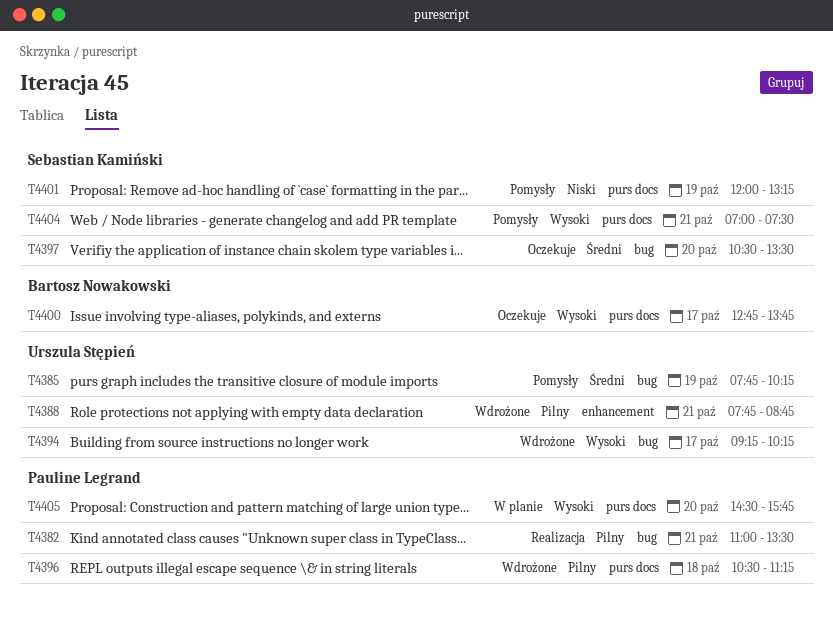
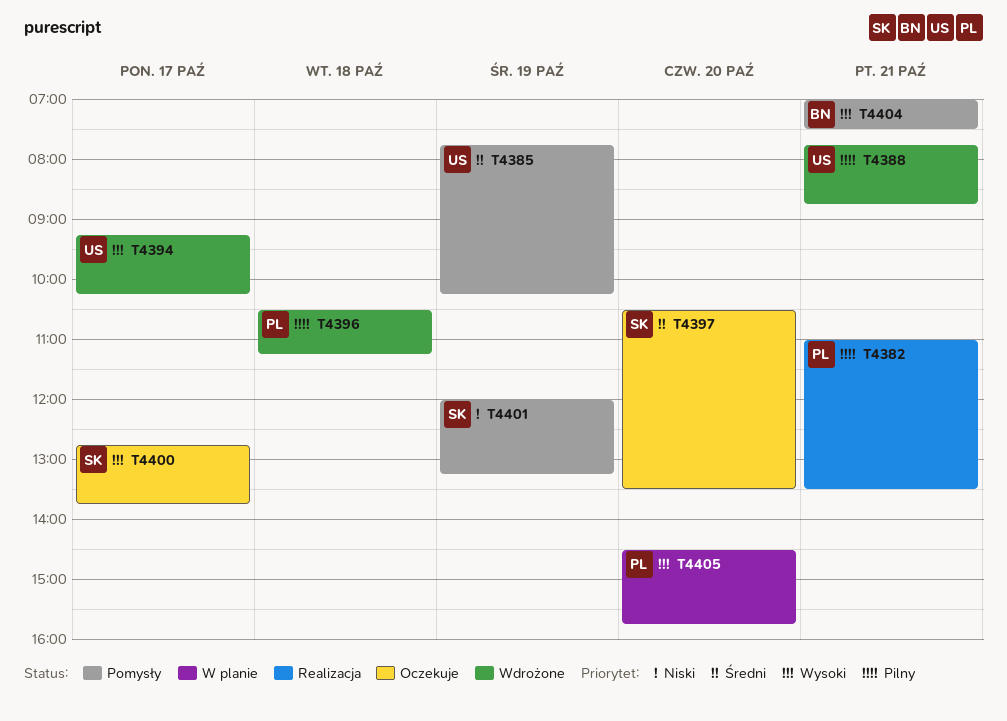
T4400, owner: Bartosz Nowakowski -> Sebastian Kamiński
T4404, owner: Sebastian Kamiński -> Bartosz Nowakowski

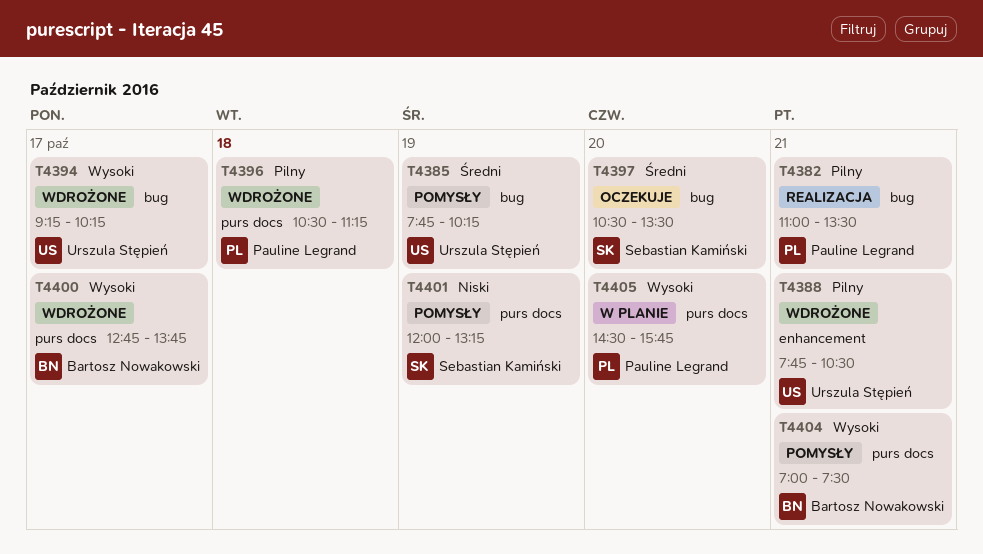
T4388, ends: 08:45 -> 10:30
T4400, status: Oczekuje -> Wdrożone
T4400, owner: Sebastian Kamiński -> Bartosz Nowakowski

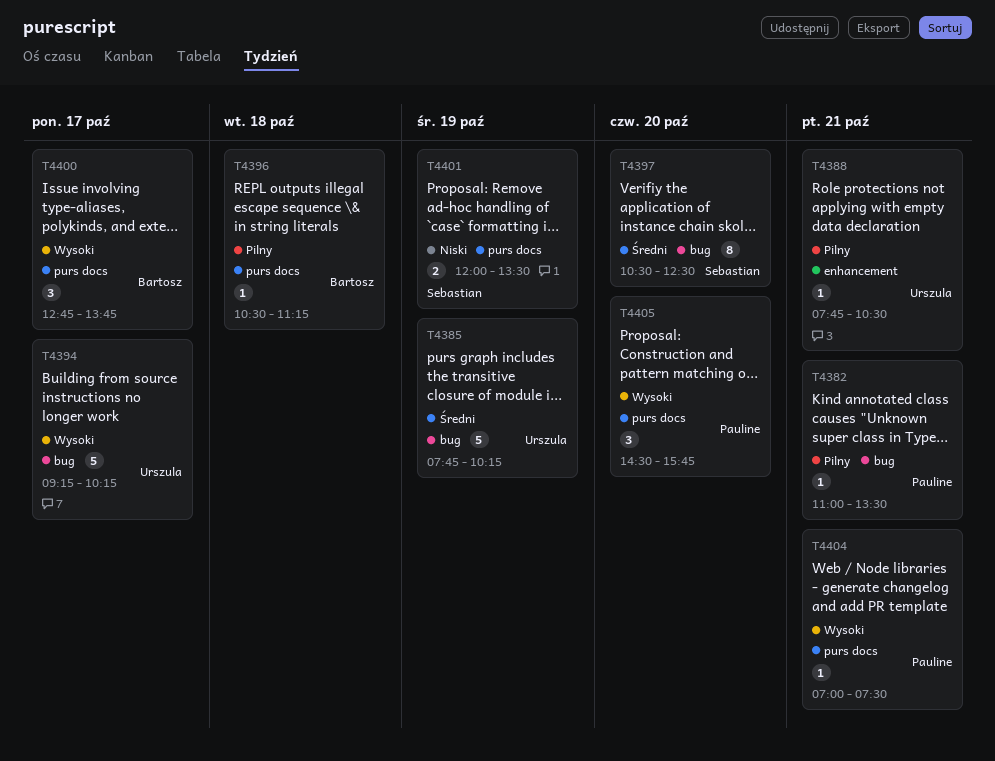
T4396, owner: Pauline Legrand -> Bartosz Nowakowski
T4397, ends: 13:30 -> 12:30
T4401, ends: 13:15 -> 13:30
T4404, owner: Bartosz Nowakowski -> Pauline Legrand

